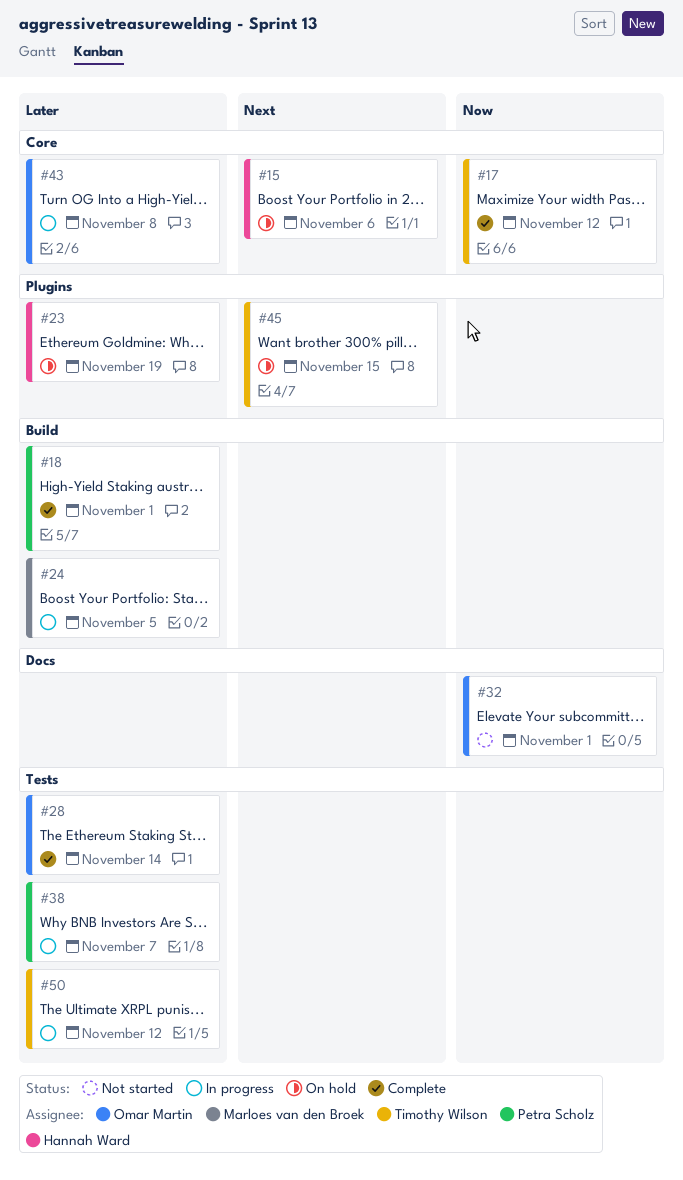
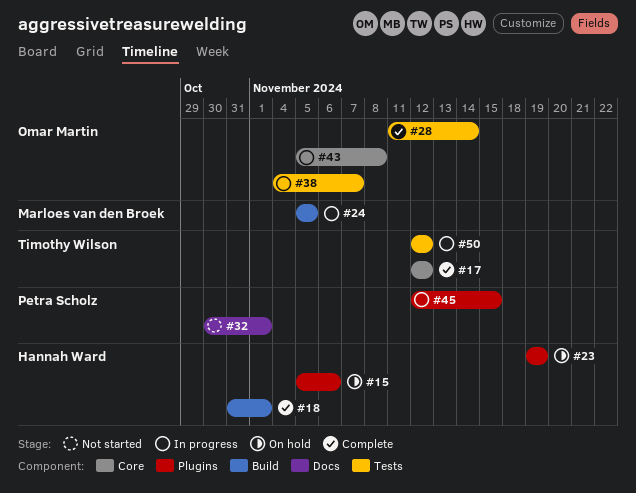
#15, label: Core -> Plugins
#18, owner: Petra Scholz -> Hannah Ward
#32, owner: Omar Martin -> Petra Scholz
#38, owner: Petra Scholz -> Omar Martin
#45, status: On hold -> In progress
#45, owner: Timothy Wilson -> Petra Scholz

